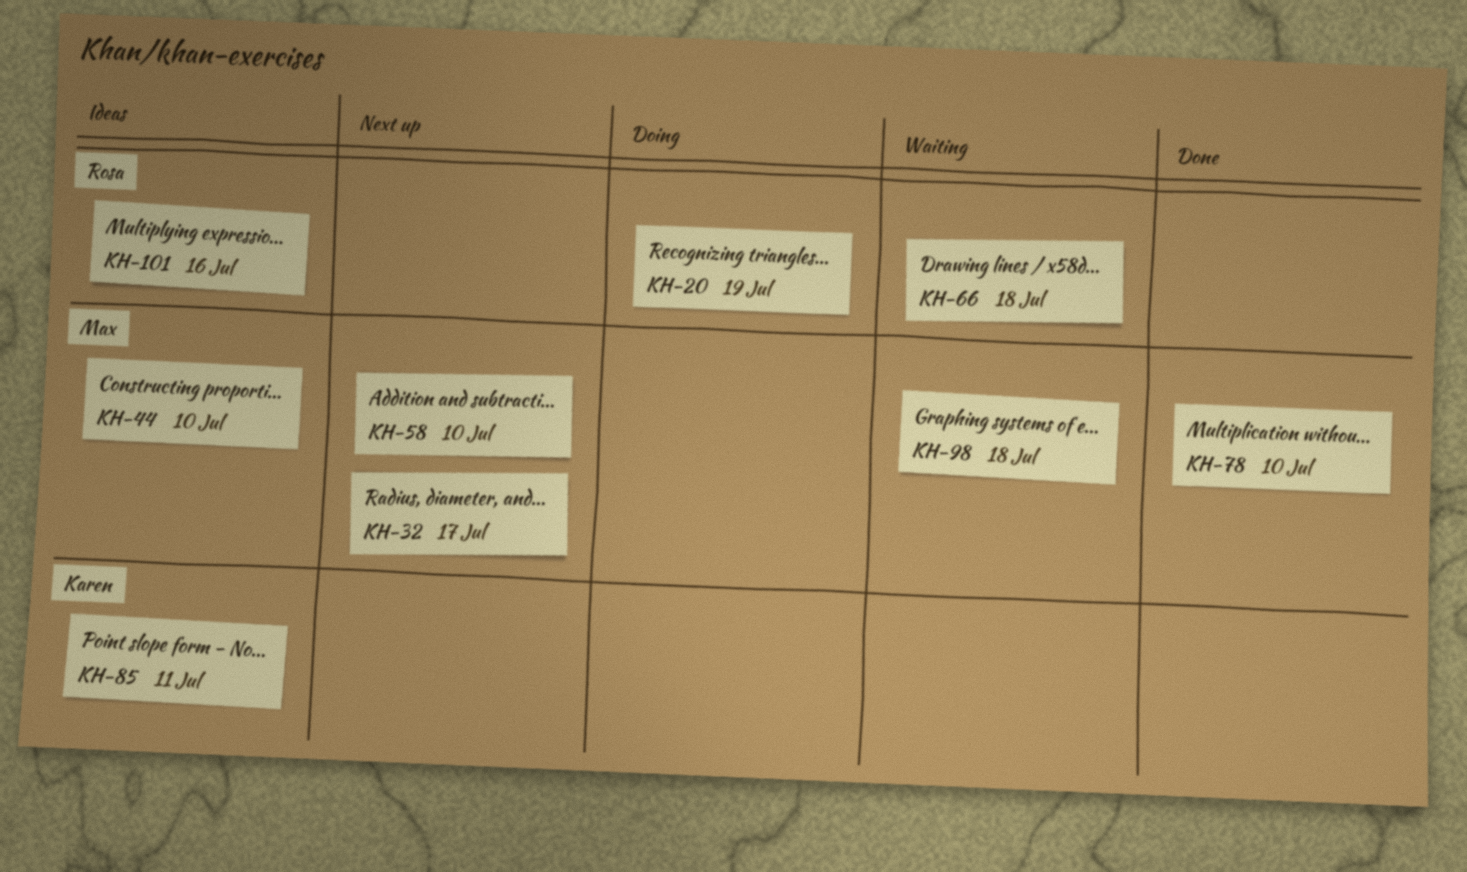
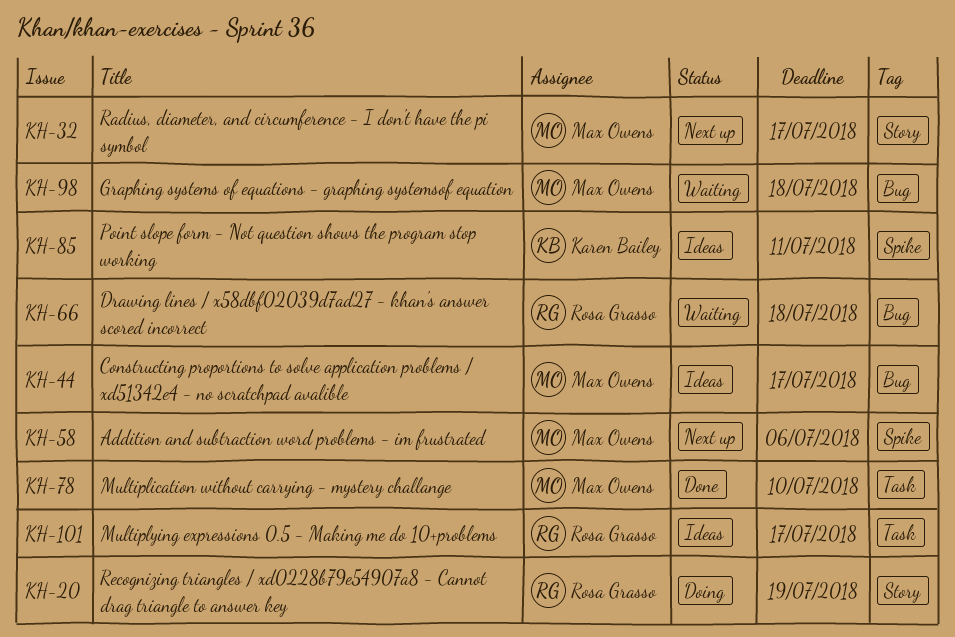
KH-44, due: Jul 10 -> Jul 17
KH-58, due: Jul 10 -> Jul 6
KH-101, due: Jul 16 -> Jul 17

